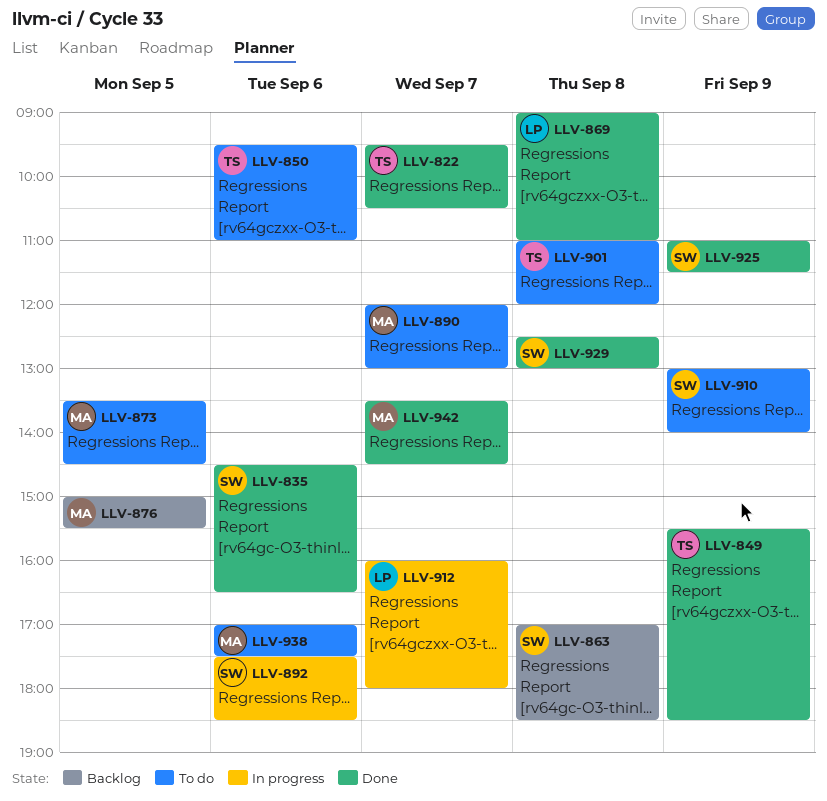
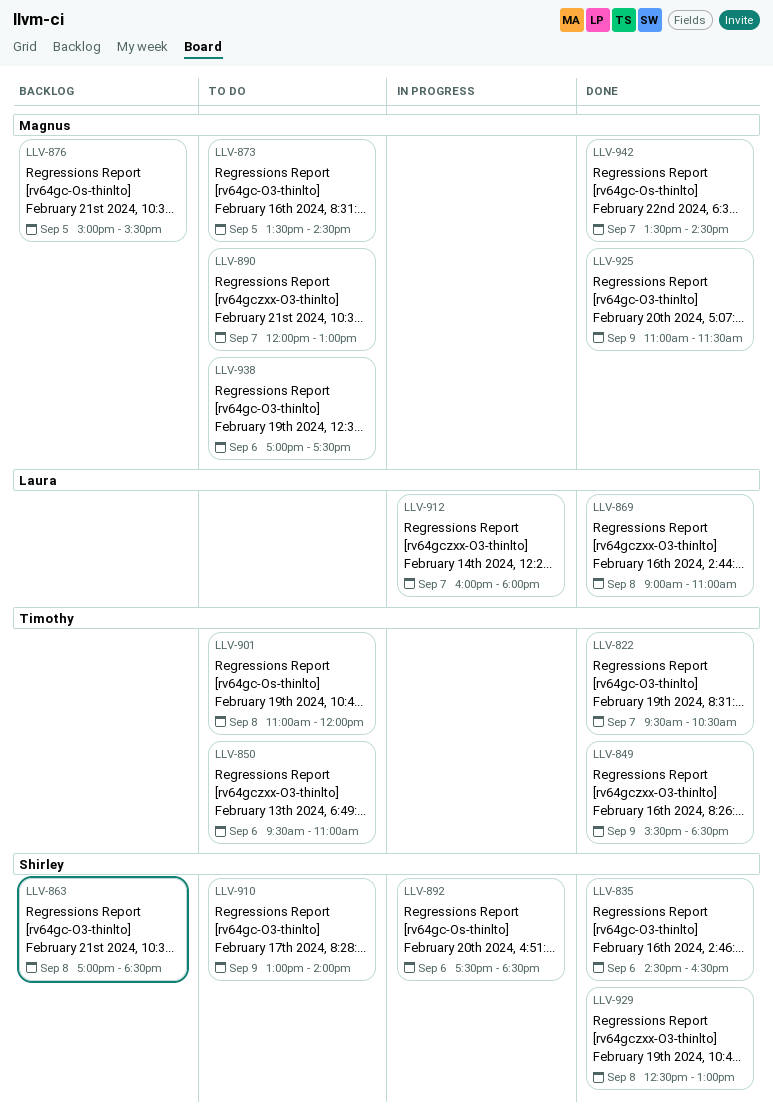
LLV-925, owner: Shirley -> Magnus

